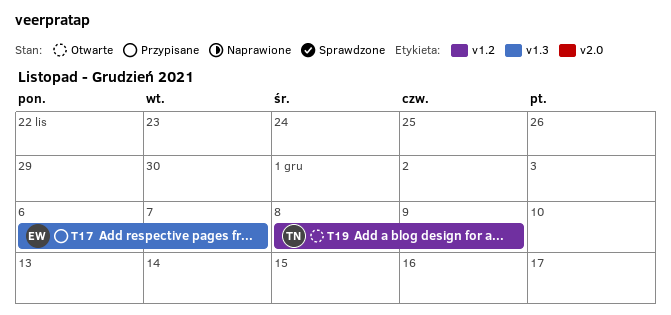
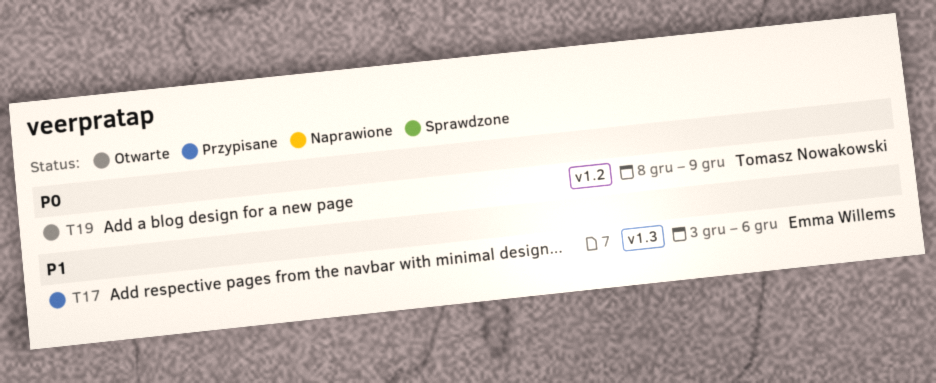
T17, start: Dec 6 -> Dec 3
T17, due: Dec 7 -> Dec 6

